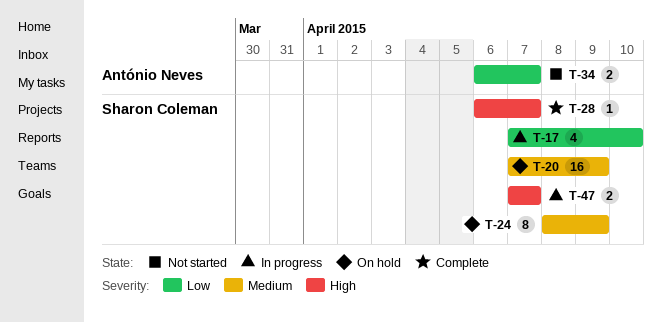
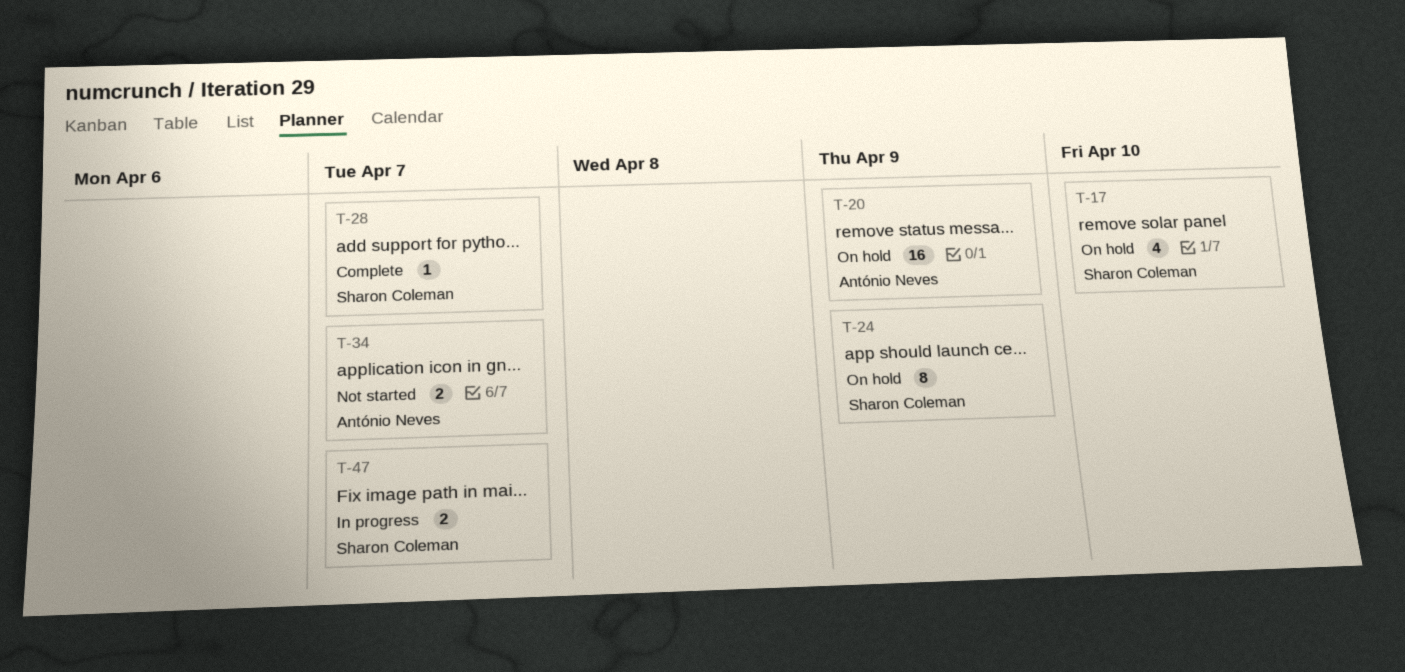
T-17, status: In progress -> On hold
T-20, owner: Sharon Coleman -> António Neves

